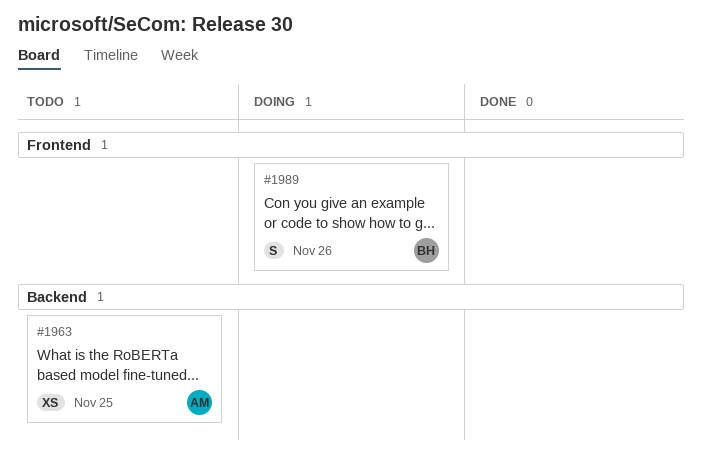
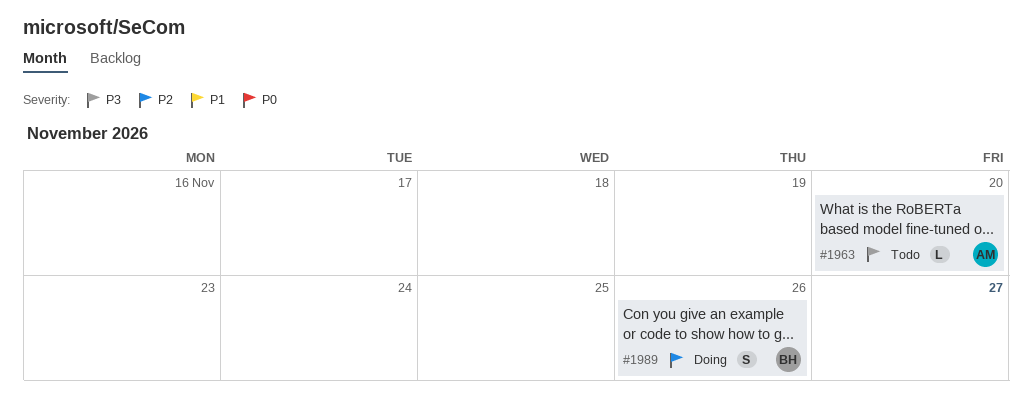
#1963, estimate: XS -> L
#1963, due: Nov 25 -> Nov 20

